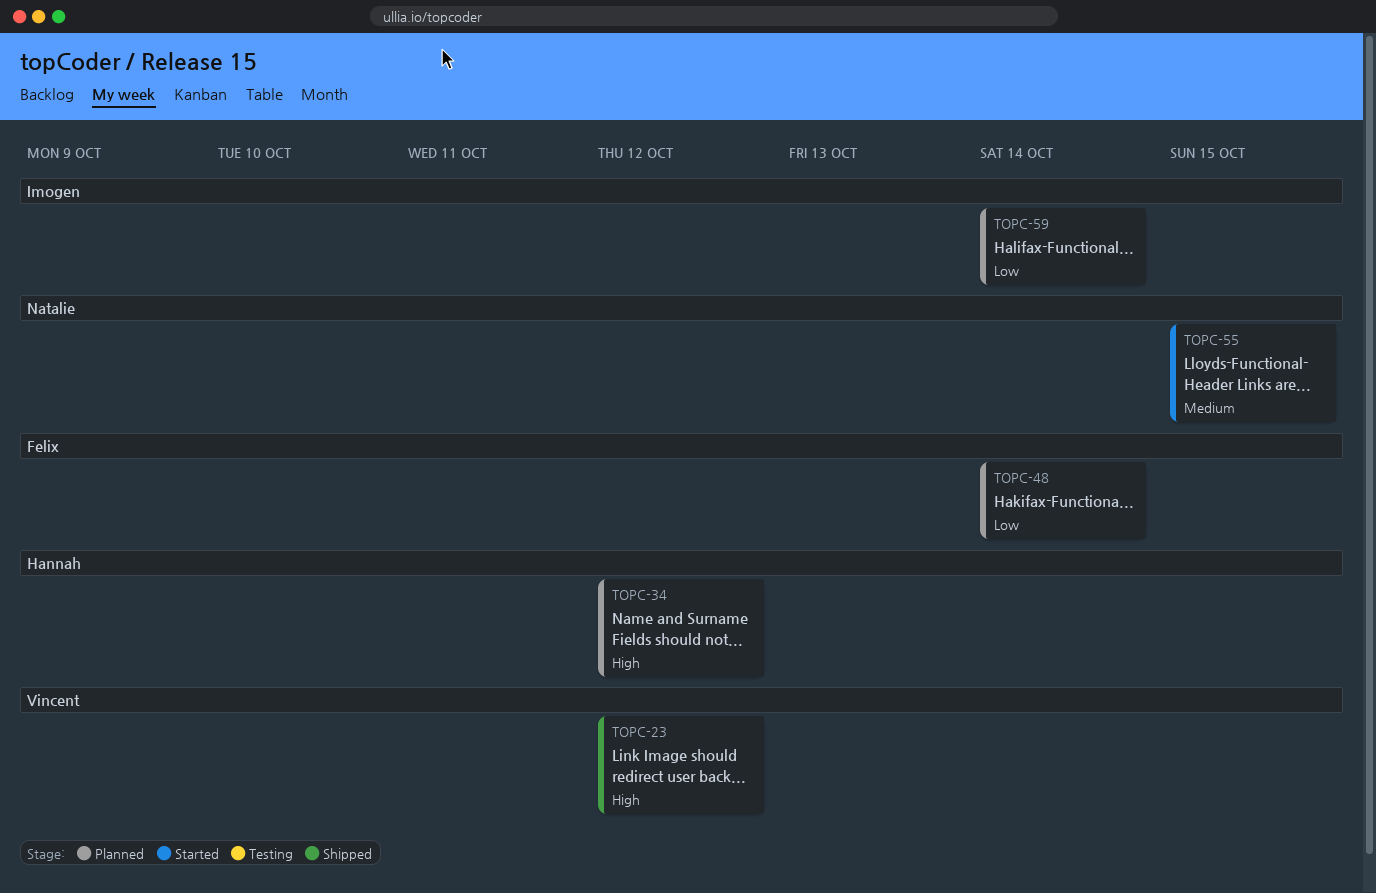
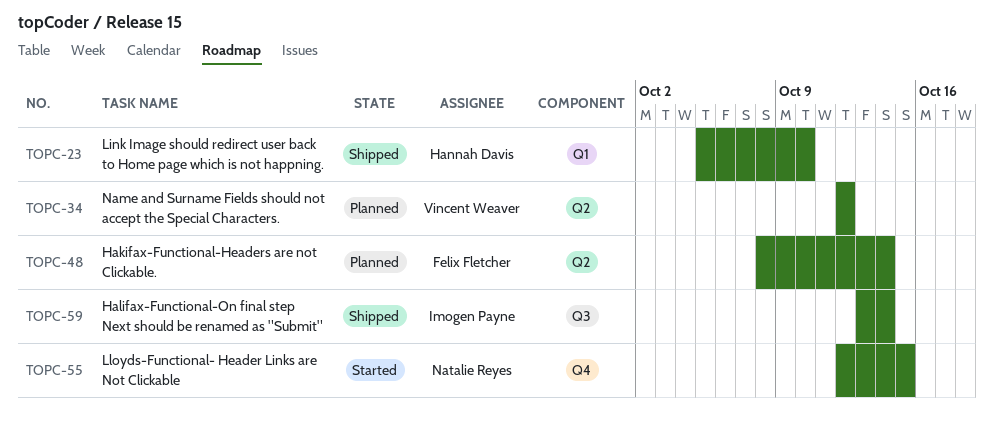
TOPC-23, owner: Vincent Weaver -> Hannah Davis
TOPC-23, due: Oct 12 -> Oct 10
TOPC-34, owner: Hannah Davis -> Vincent Weaver
TOPC-59, status: Planned -> Shipped

